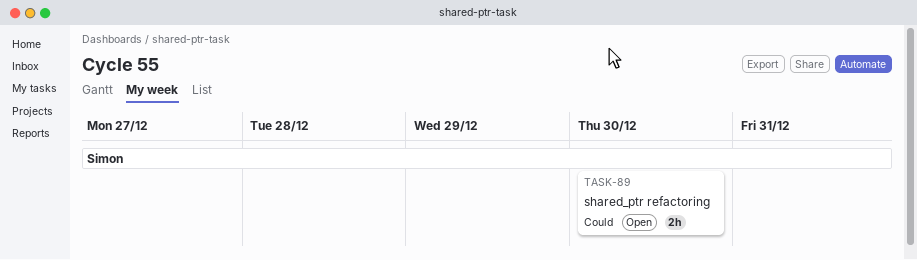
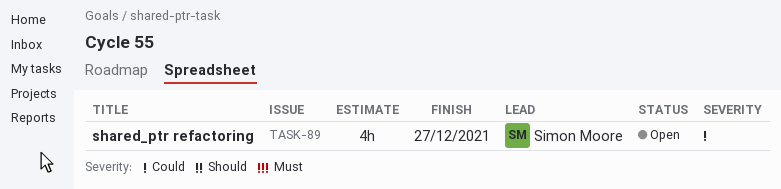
TASK-89, estimate: 2h -> 4h
TASK-89, due: Dec 30 -> Dec 27

